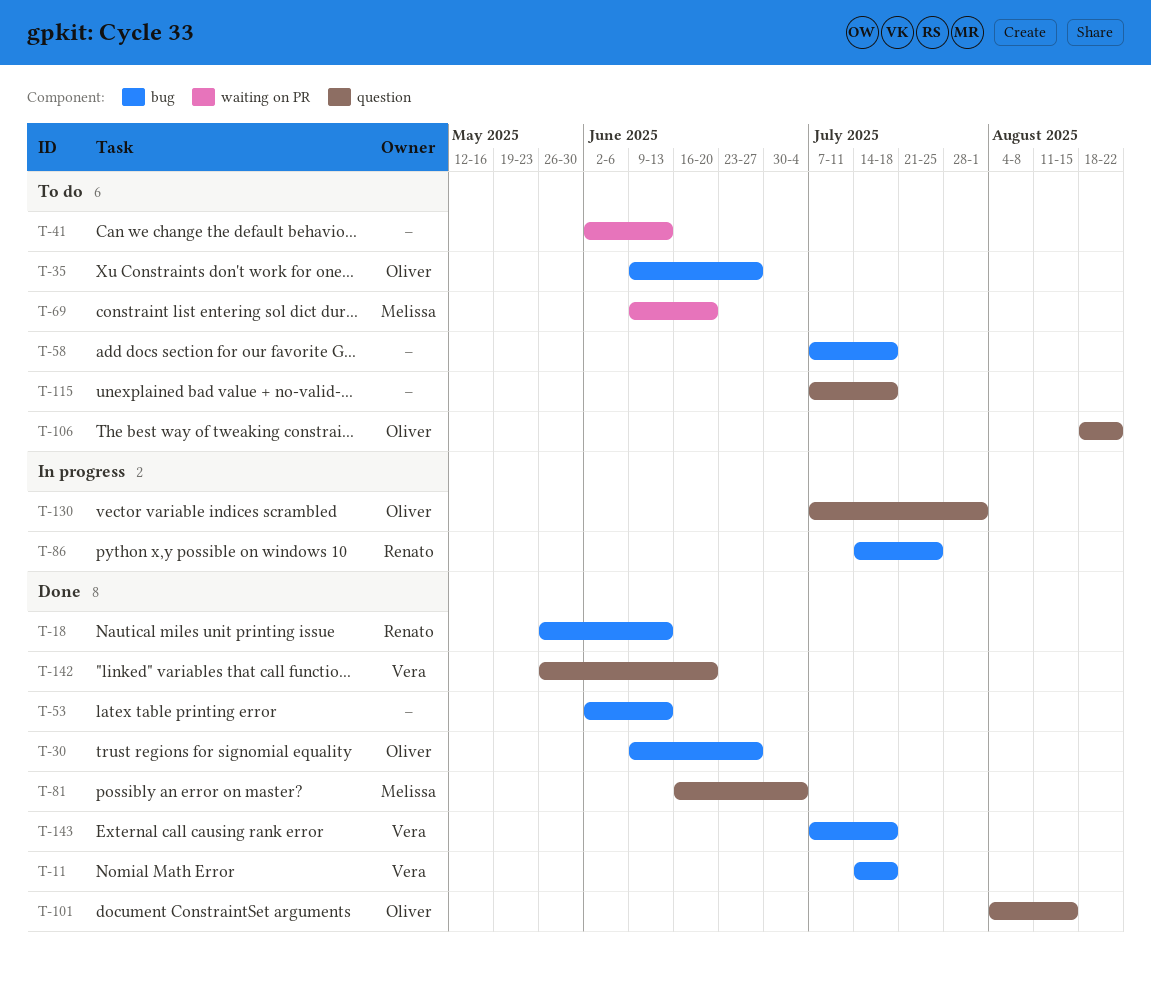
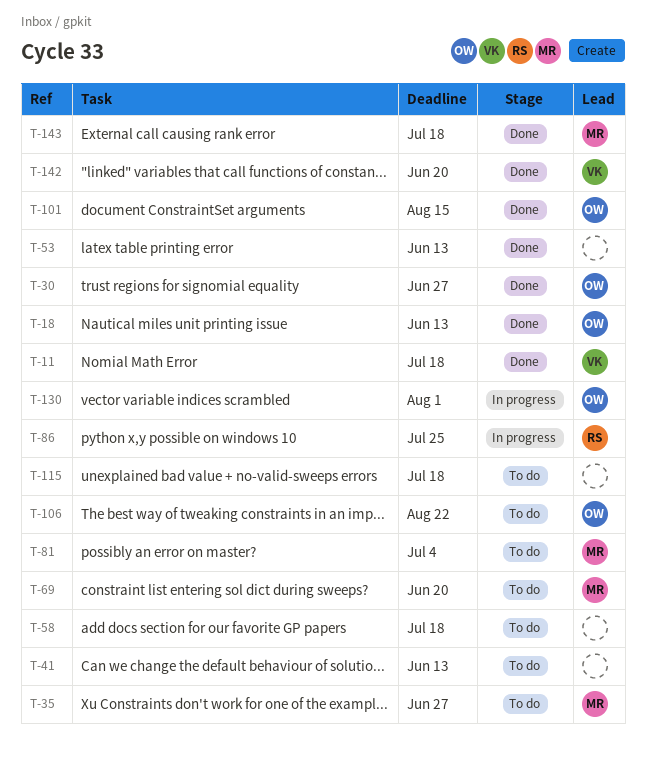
T-18, owner: Renato -> Oliver
T-35, owner: Oliver -> Melissa
T-81, status: Done -> To do
T-143, owner: Vera -> Melissa

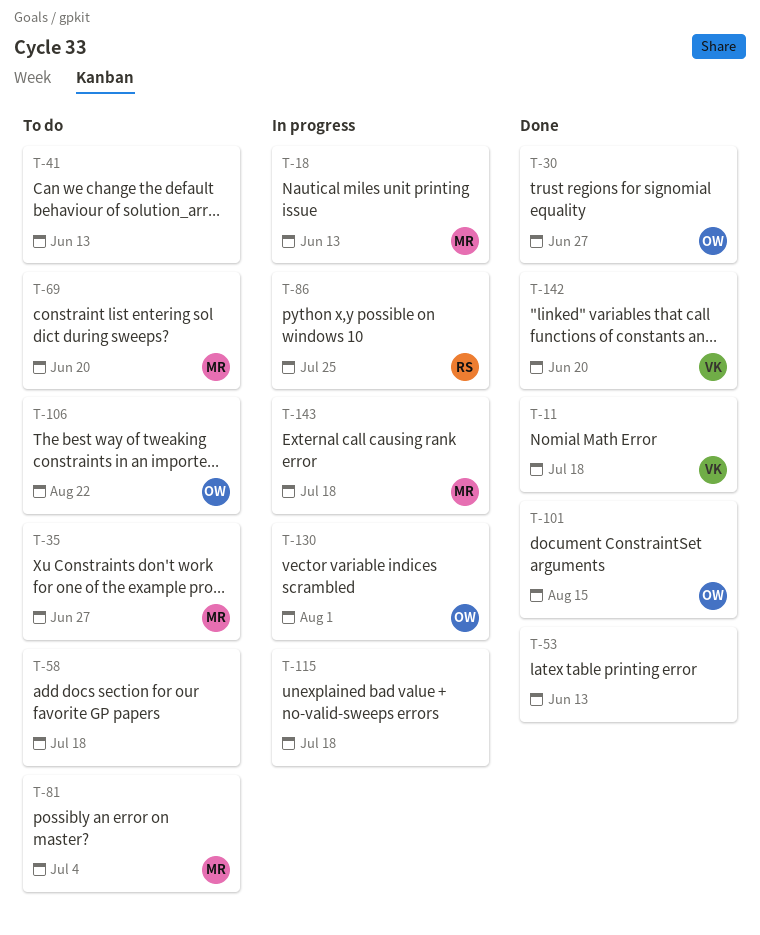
T-18, status: Done -> In progress
T-18, owner: OW -> MR
T-115, status: To do -> In progress
T-143, status: Done -> In progress

